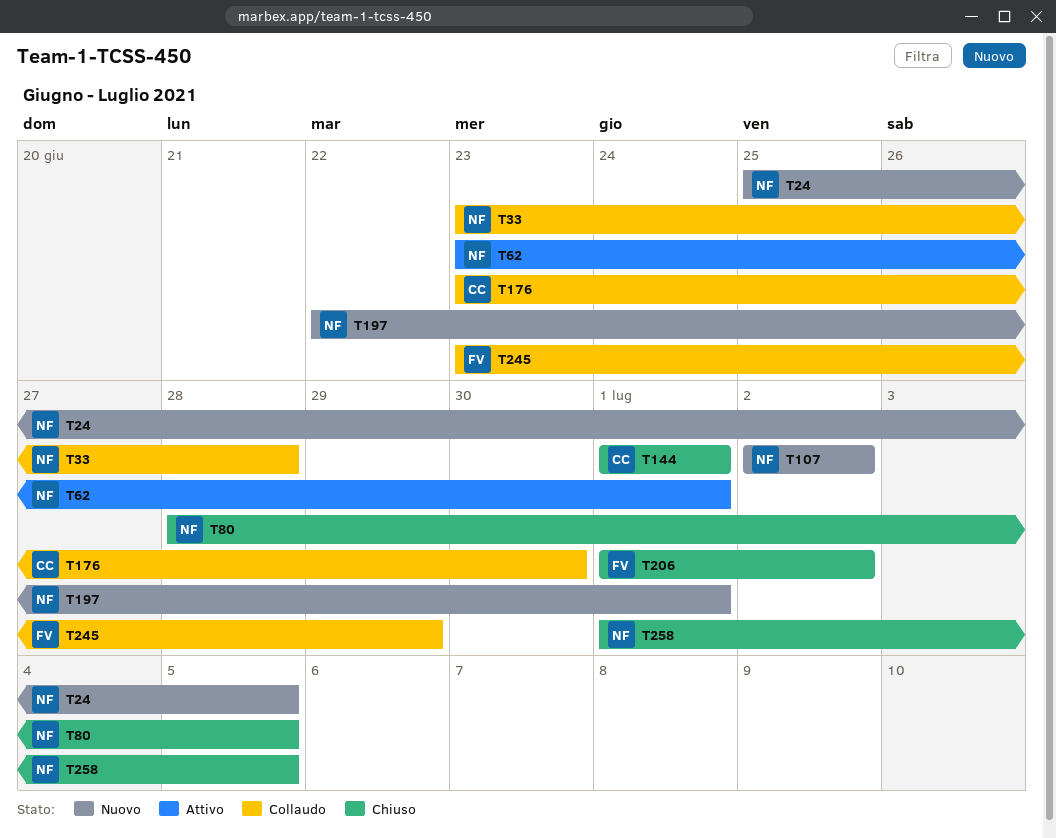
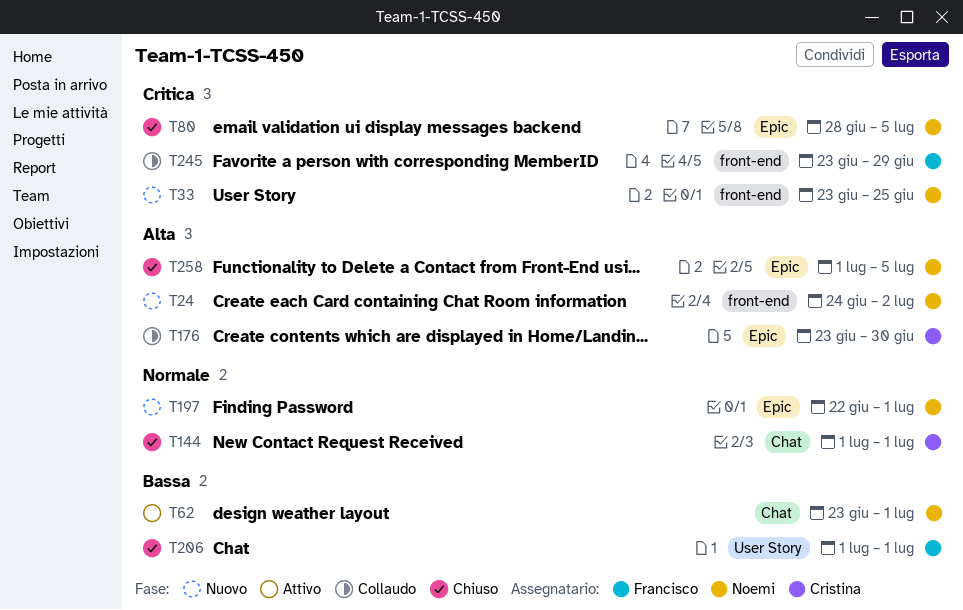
T24, start: Jun 25 -> Jun 24
T24, due: Jul 5 -> Jul 2
T33, status: Collaudo -> Nuovo
T33, due: Jun 28 -> Jun 25
T107: present -> none
T206, due: Jul 2 -> Jul 1

